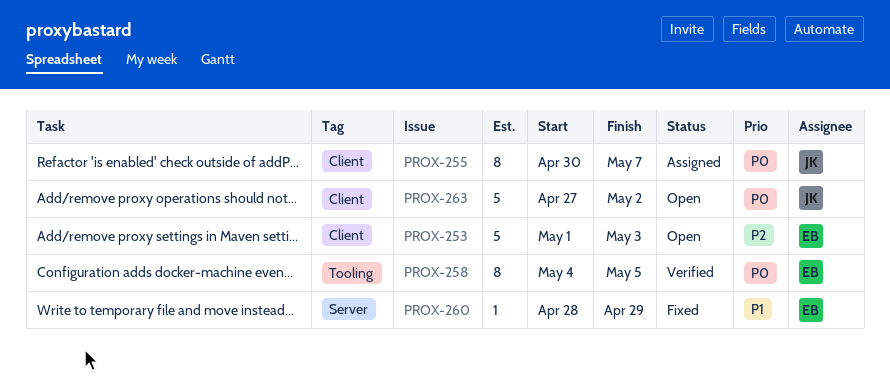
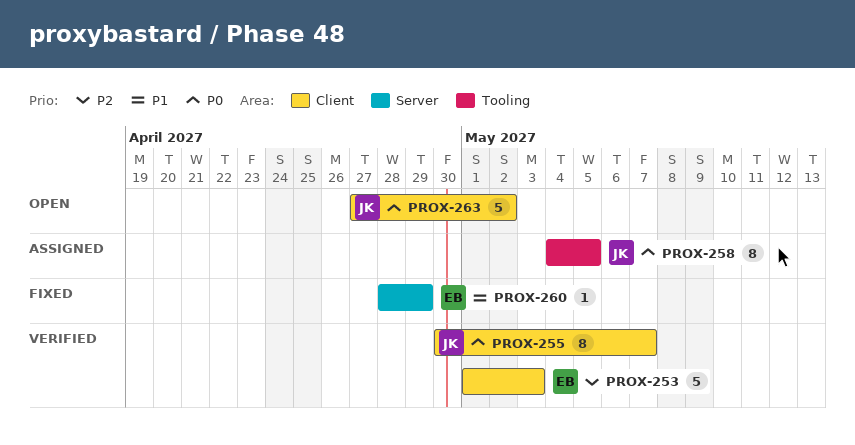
PROX-253, status: Open -> Verified
PROX-255, status: Assigned -> Verified
PROX-258, status: Verified -> Assigned
PROX-258, owner: EB -> JK

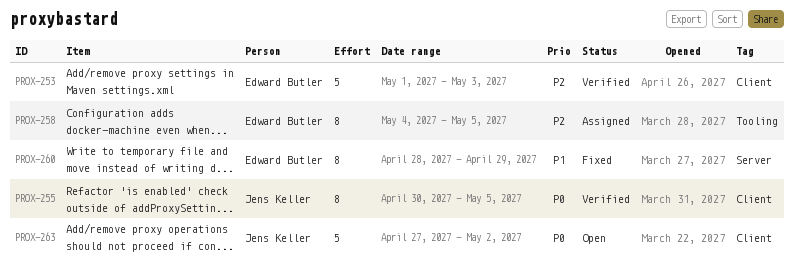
PROX-255, due: May 7 -> May 5
PROX-258, owner: Jens Keller -> Edward Butler
PROX-258, priority: P0 -> P2
PROX-260, estimate: 1 -> 8

